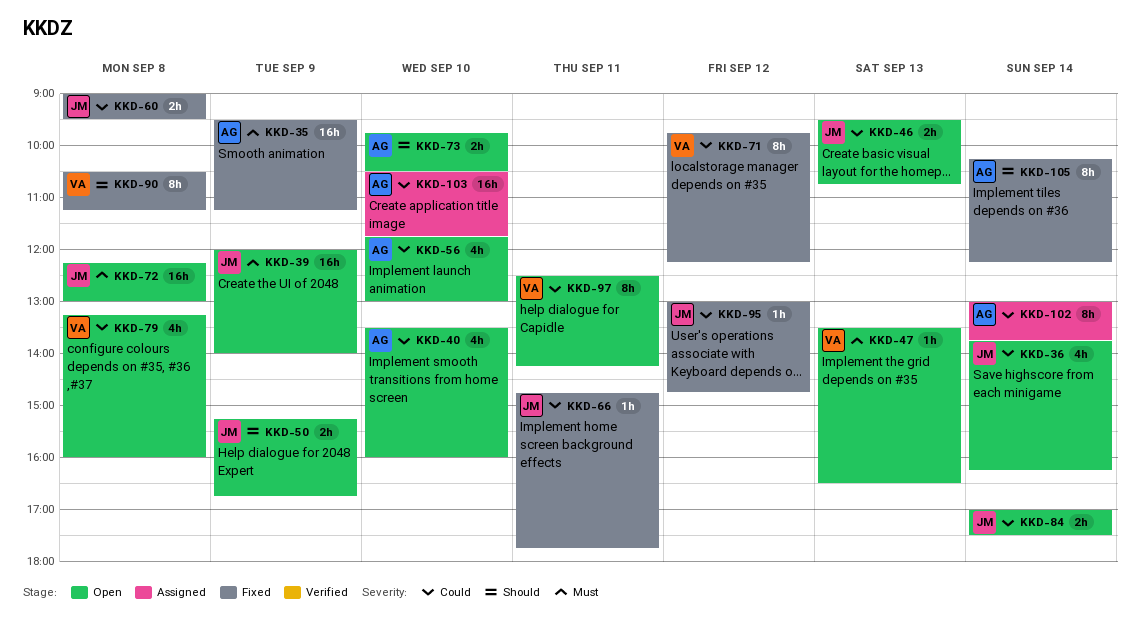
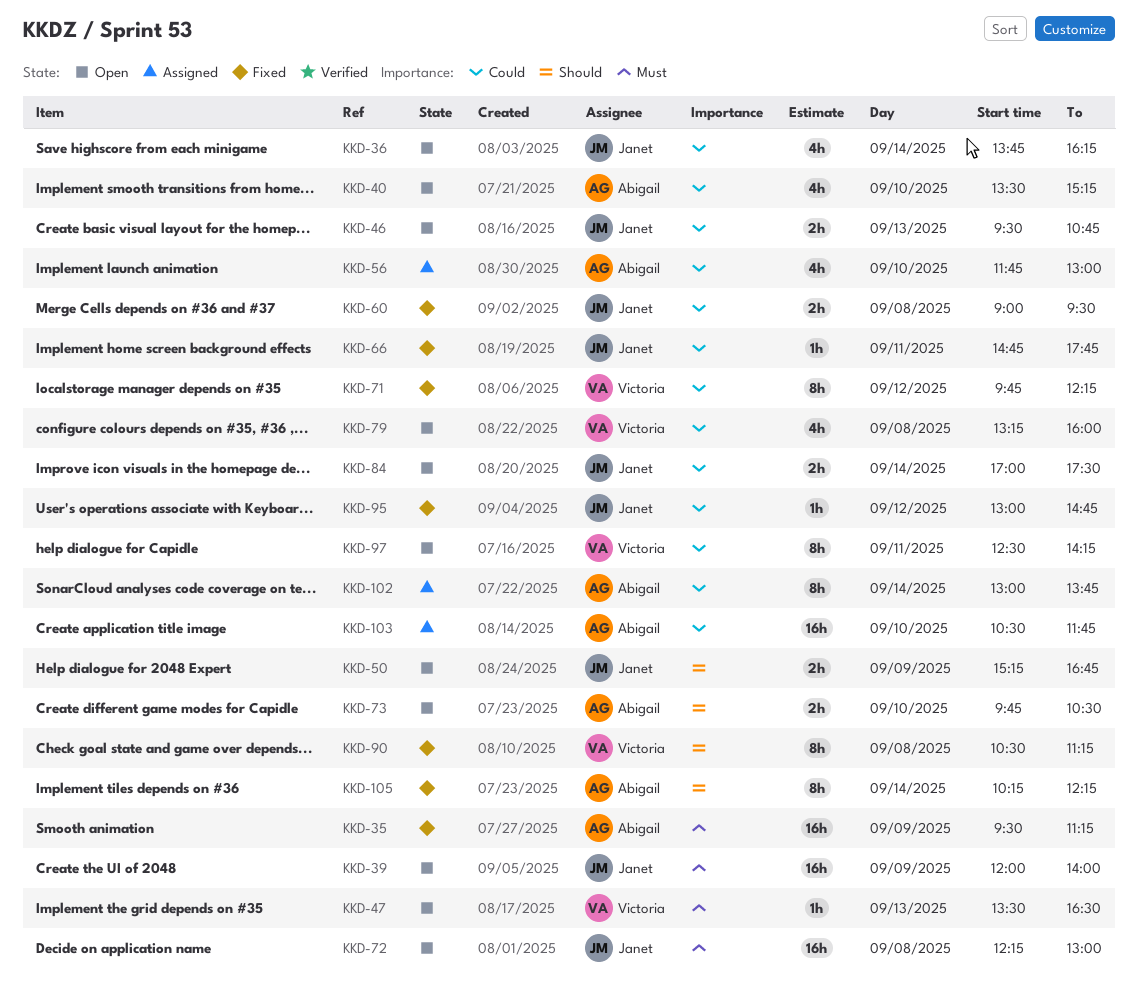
KKD-40, ends: 16:00 -> 15:15
KKD-56, status: Open -> Assigned

